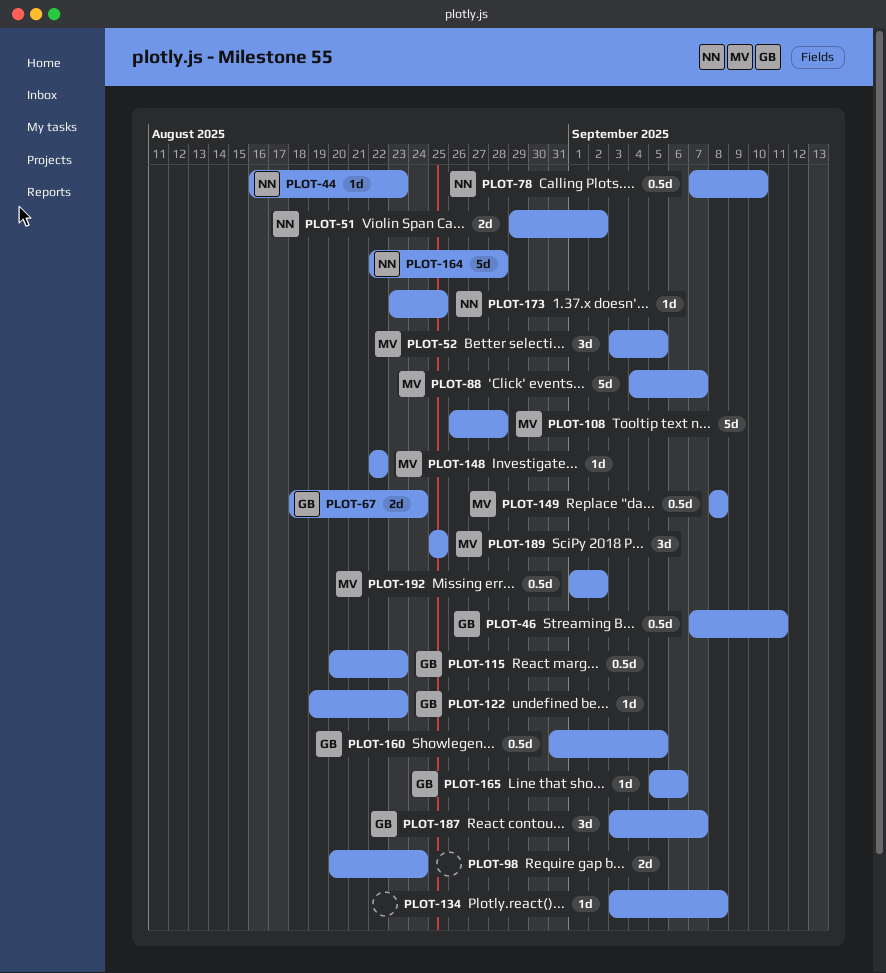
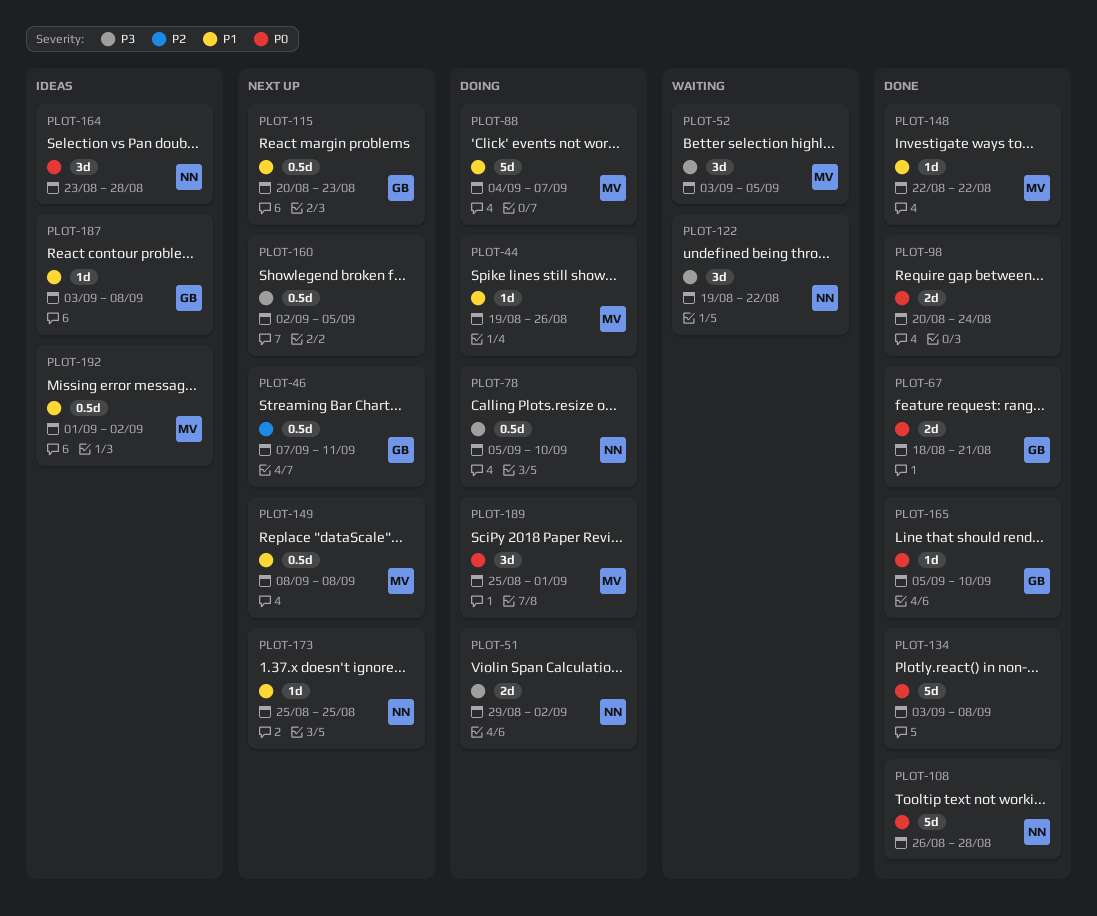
PLOT-44, owner: NN -> MV
PLOT-44, start: Aug 16 -> Aug 19
PLOT-44, due: Aug 23 -> Aug 26
PLOT-67, due: Aug 24 -> Aug 21
PLOT-78, start: Sep 7 -> Sep 5
PLOT-108, owner: MV -> NN
PLOT-122, owner: GB -> NN
PLOT-122, estimate: 1d -> 3d
PLOT-122, due: Aug 23 -> Aug 22
PLOT-134, estimate: 1d -> 5d
PLOT-160, owner: GB -> none
PLOT-160, start: Aug 31 -> Sep 2
PLOT-164, estimate: 5d -> 3d
PLOT-164, start: Aug 22 -> Aug 23
PLOT-165, due: Sep 6 -> Sep 10
PLOT-173, start: Aug 23 -> Aug 25
PLOT-187, estimate: 3d -> 1d
PLOT-187, due: Sep 7 -> Sep 8
PLOT-189, due: Aug 25 -> Sep 1

